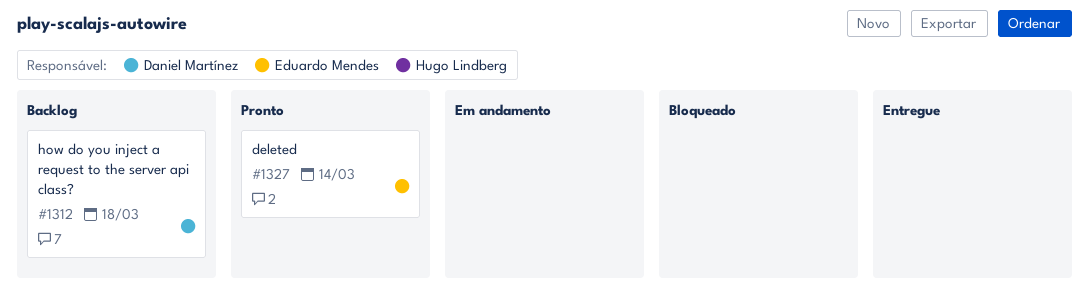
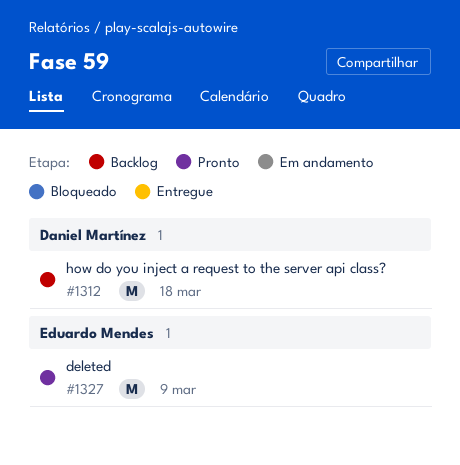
#1327, due: Mar 14 -> Mar 9

